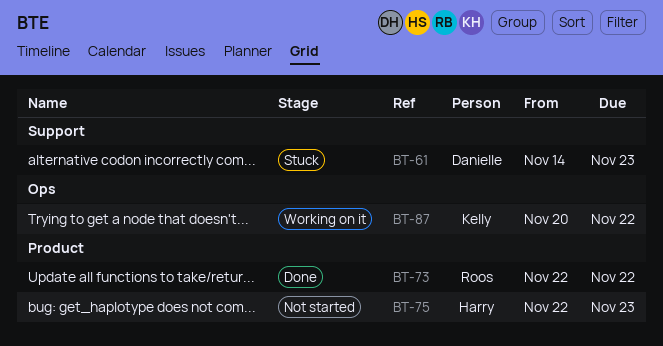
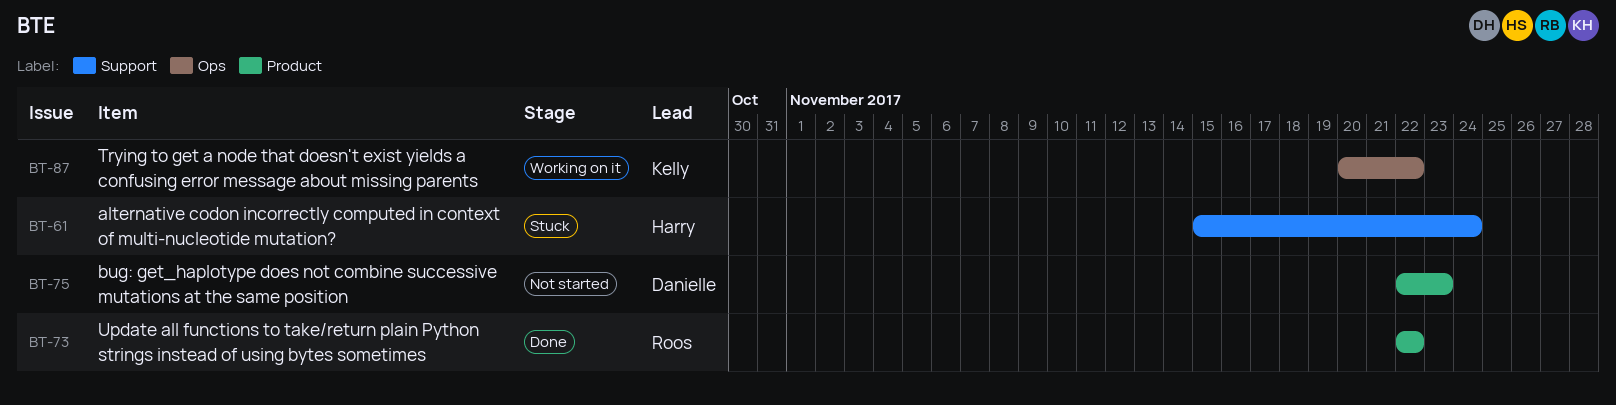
BT-61, owner: Danielle -> Harry
BT-61, start: Nov 14 -> Nov 15
BT-61, due: Nov 23 -> Nov 24
BT-75, owner: Harry -> Danielle

